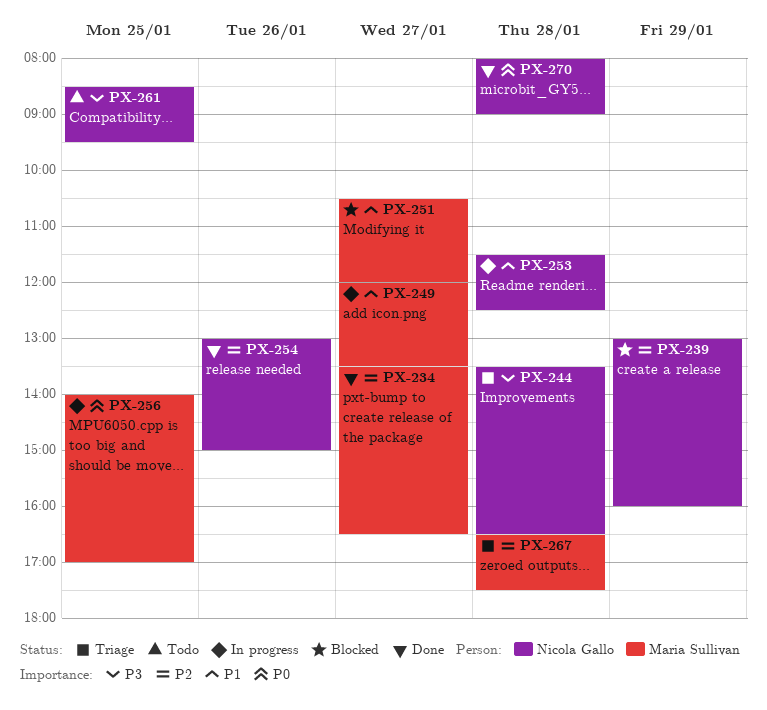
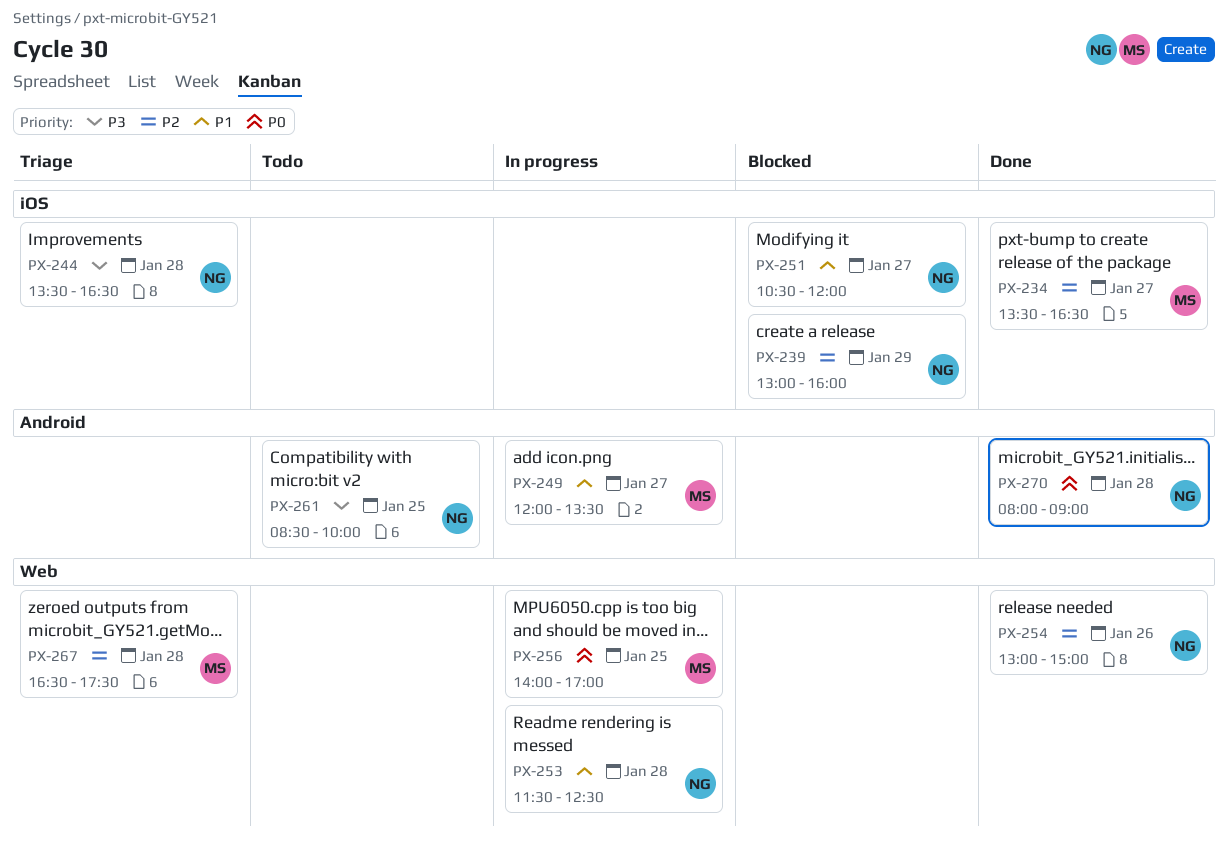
PX-251, owner: Maria Sullivan -> Nicola Gallo
PX-261, ends: 09:30 -> 10:00

